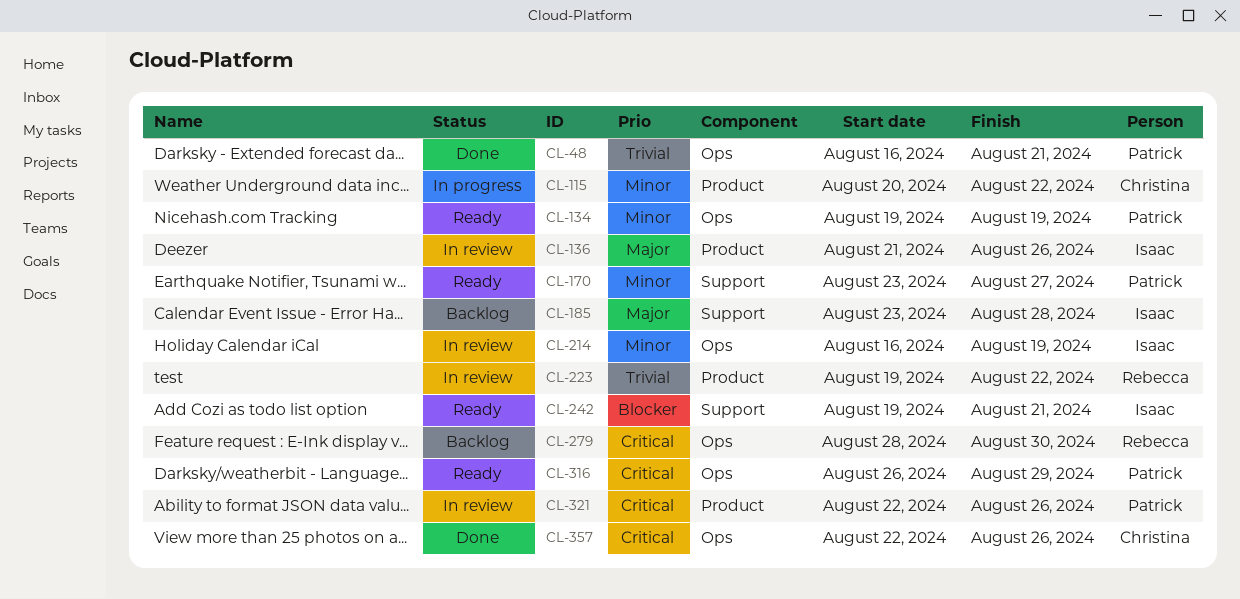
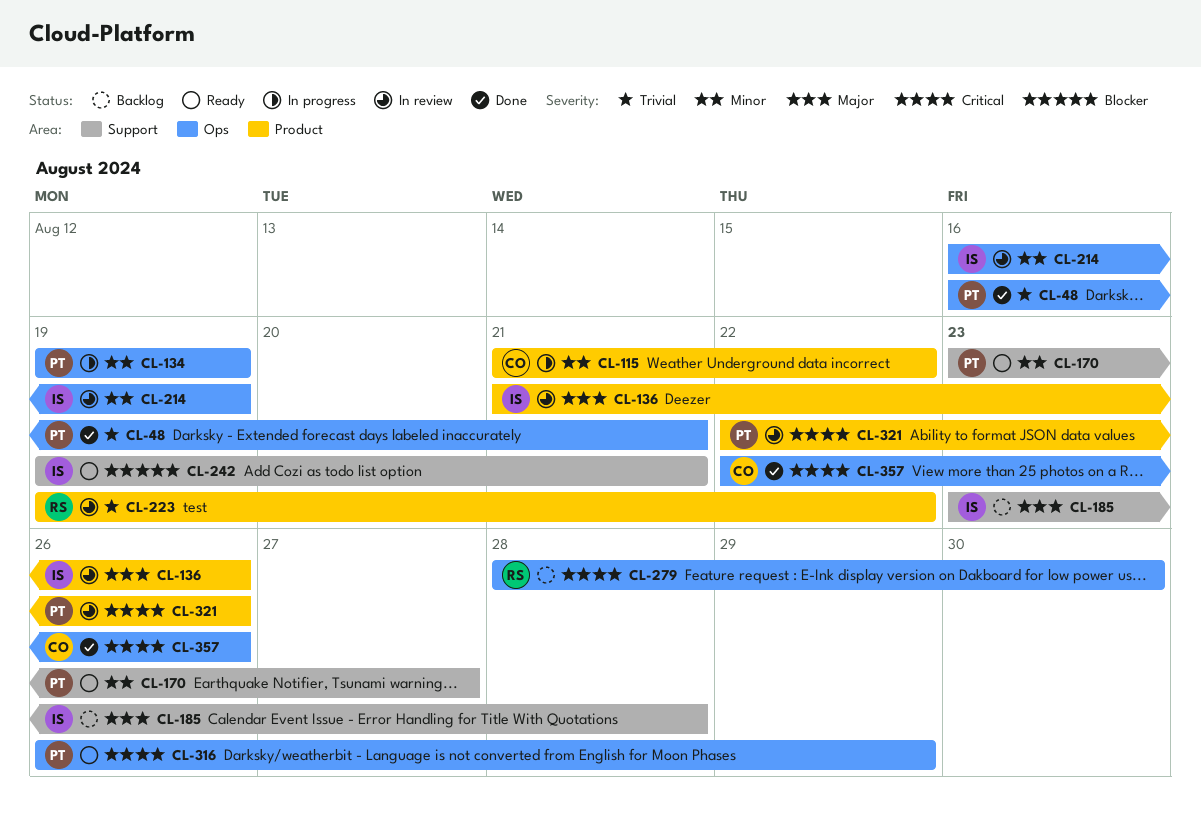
CL-115, start: Aug 20 -> Aug 21
CL-134, status: Ready -> In progress

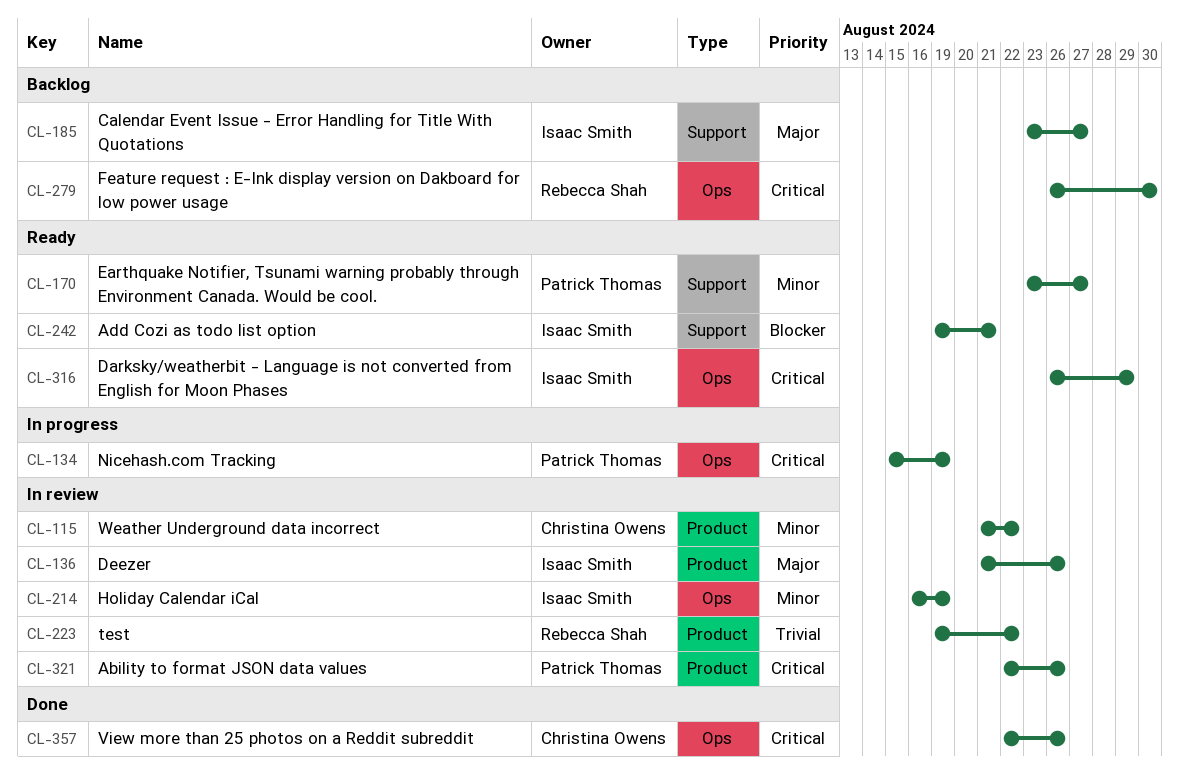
CL-48: present -> none
CL-115, status: In progress -> In review
CL-134, priority: Minor -> Critical
CL-134, start: Aug 19 -> Aug 15
CL-185, due: Aug 28 -> Aug 27
CL-279, start: Aug 28 -> Aug 26
CL-316, owner: Patrick Thomas -> Isaac Smith

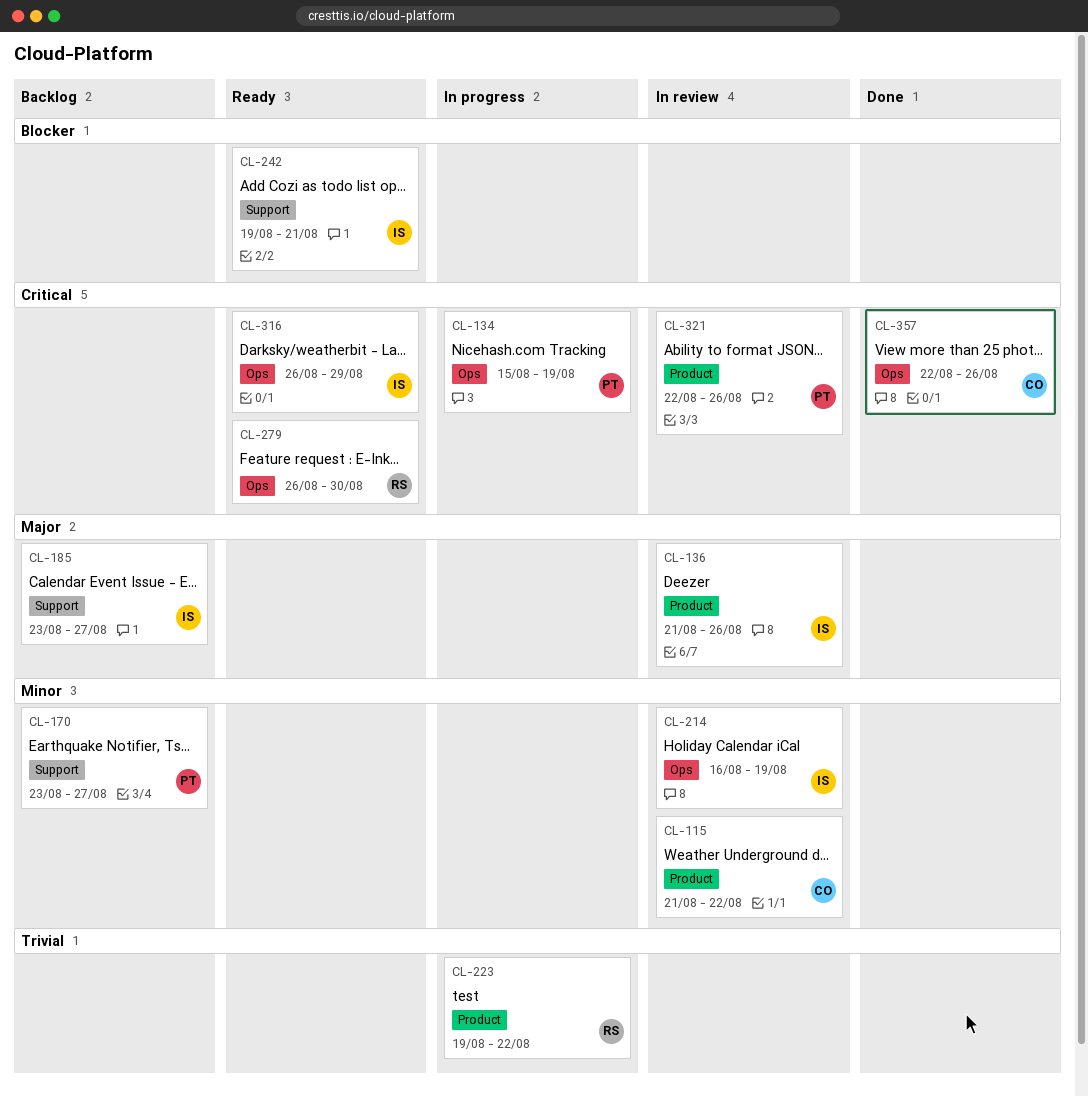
CL-170, status: Ready -> Backlog
CL-223, status: In review -> In progress
CL-279, status: Backlog -> Ready

